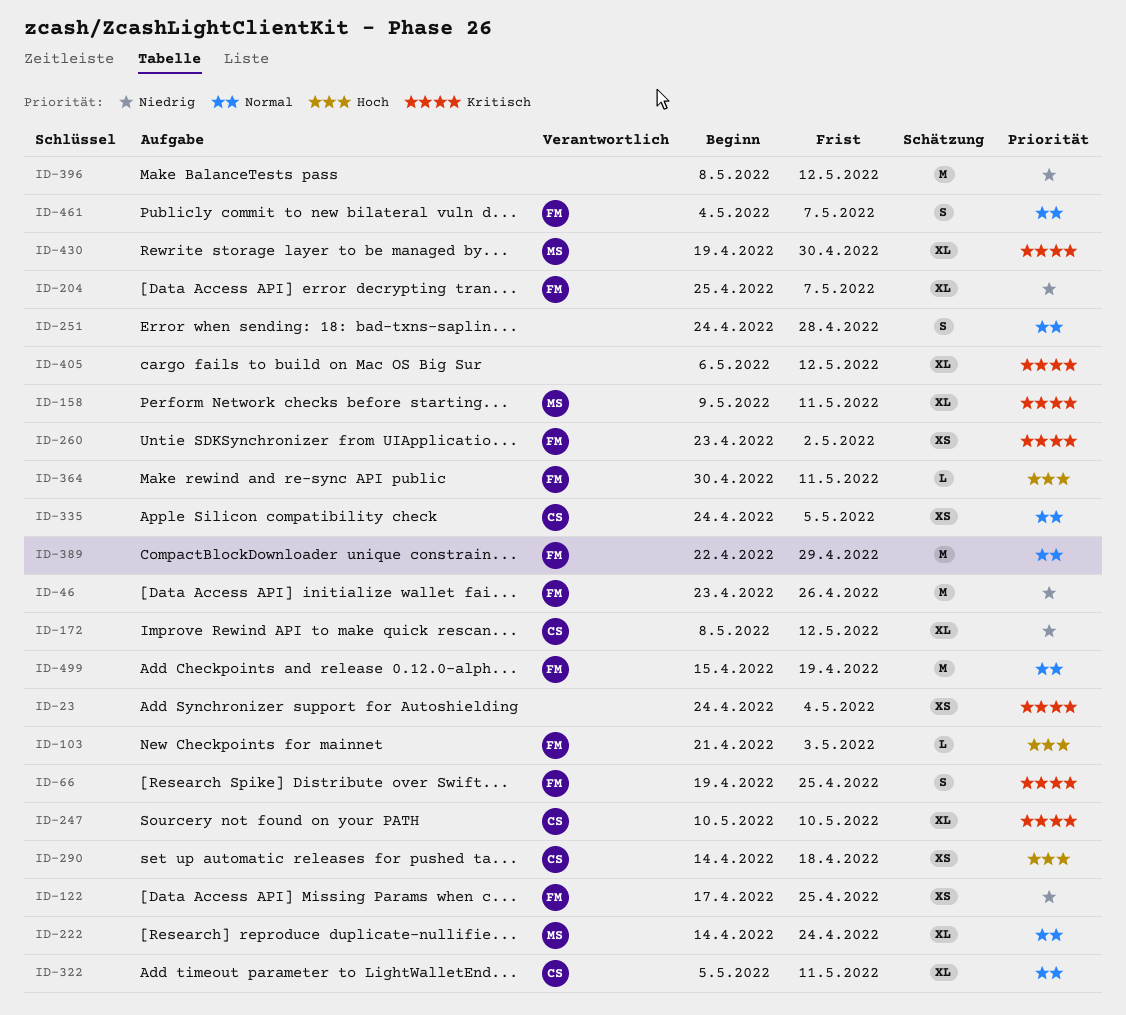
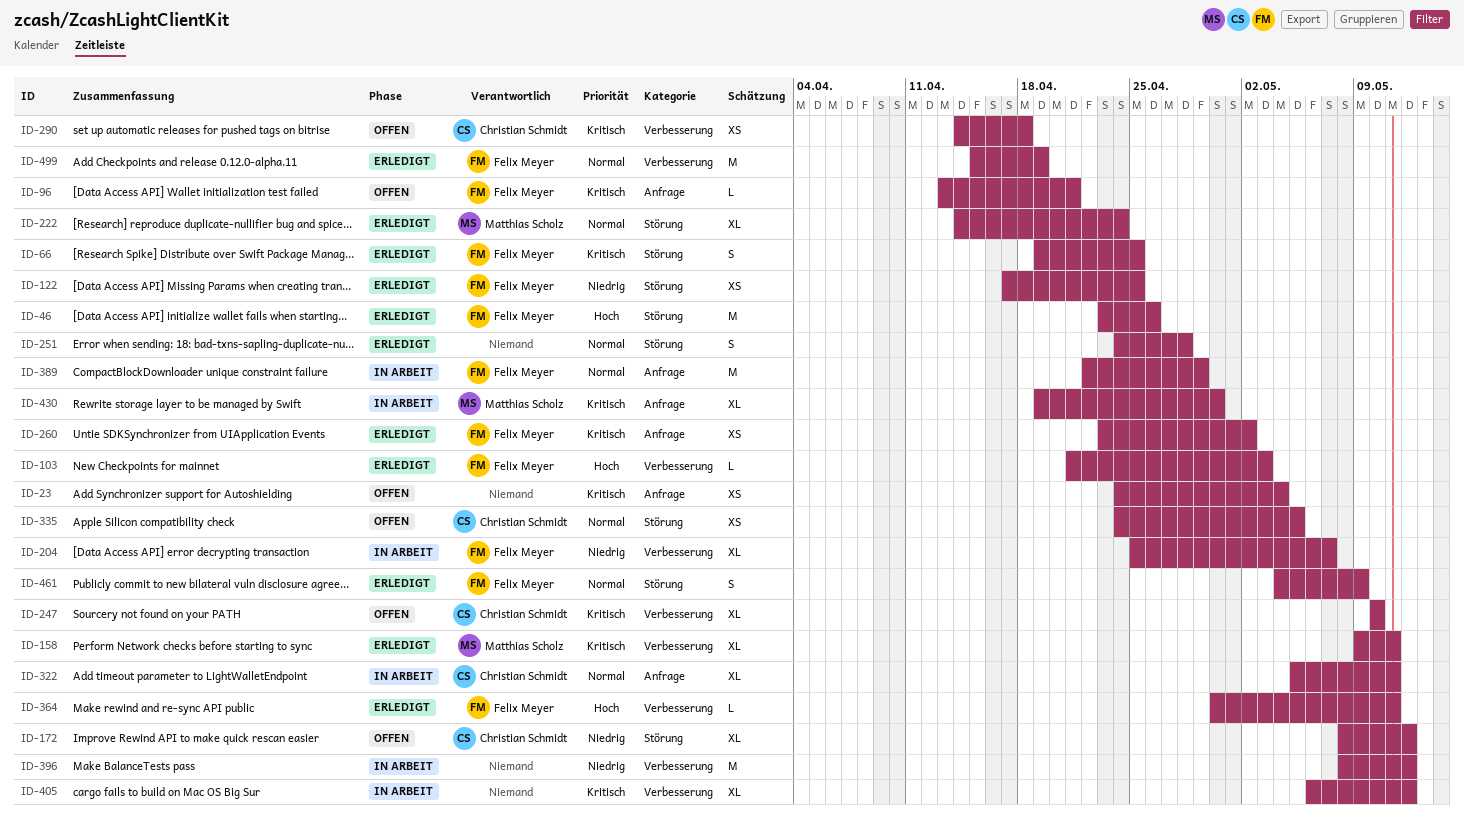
ID-46, priority: Niedrig -> Hoch
ID-96: none -> present
ID-290, priority: Hoch -> Kritisch
ID-461, due: May 7 -> May 9

